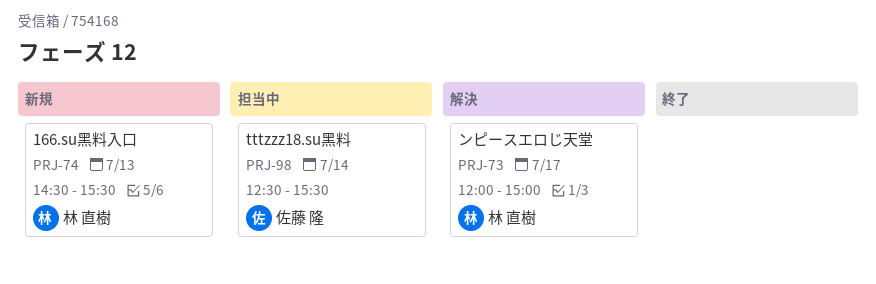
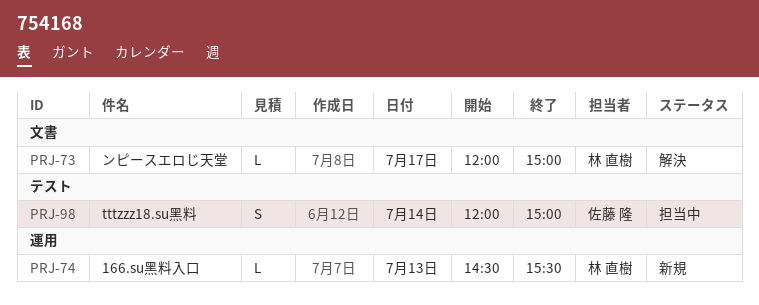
PRJ-98, begins: 12:30 -> 12:00
PRJ-98, ends: 15:30 -> 15:00

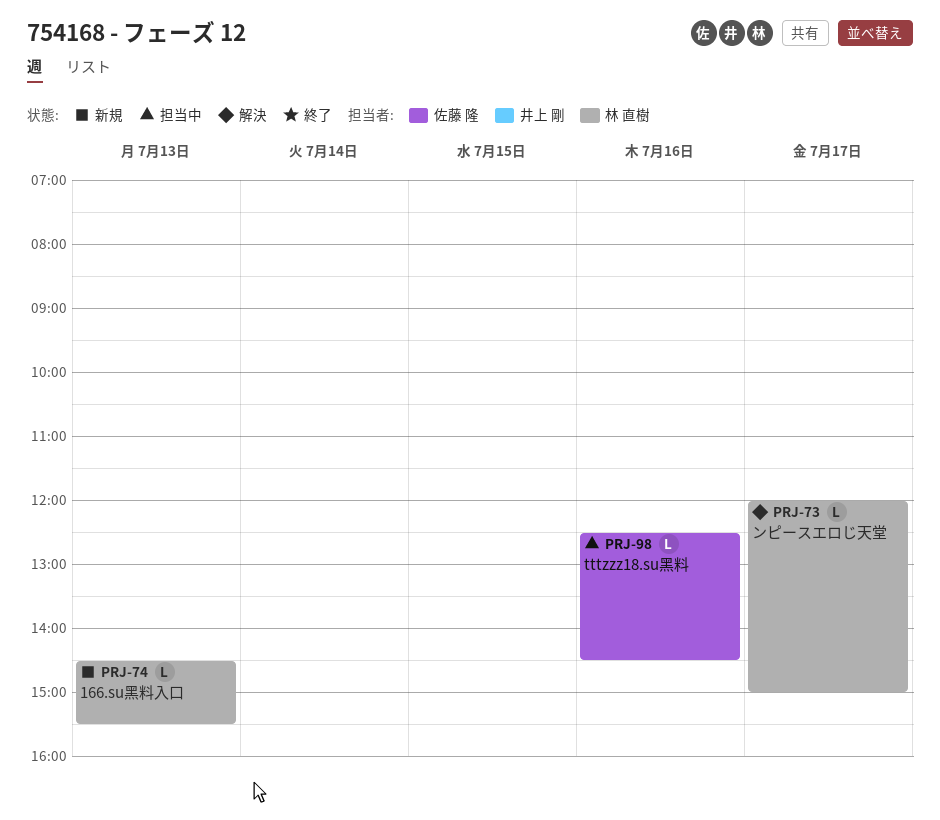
PRJ-98, estimate: S -> L
PRJ-98, day: Jul 14 -> Jul 16
PRJ-98, begins: 12:00 -> 12:30
PRJ-98, ends: 15:00 -> 14:30

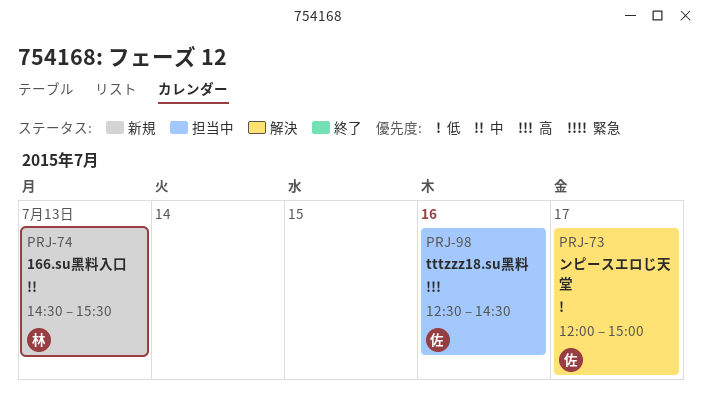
PRJ-73, owner: 林 直樹 -> 佐藤 隆

